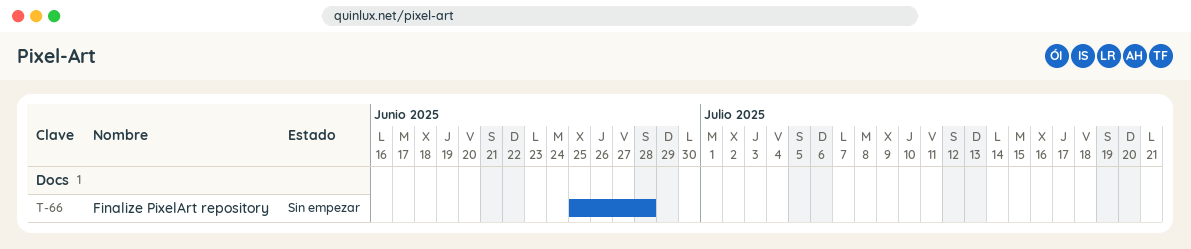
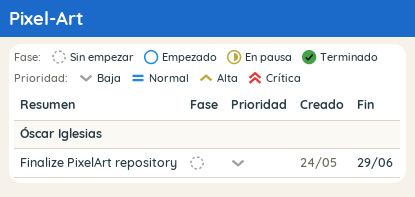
Finalize PixelArt repository, due: Jun 28 -> Jun 29

